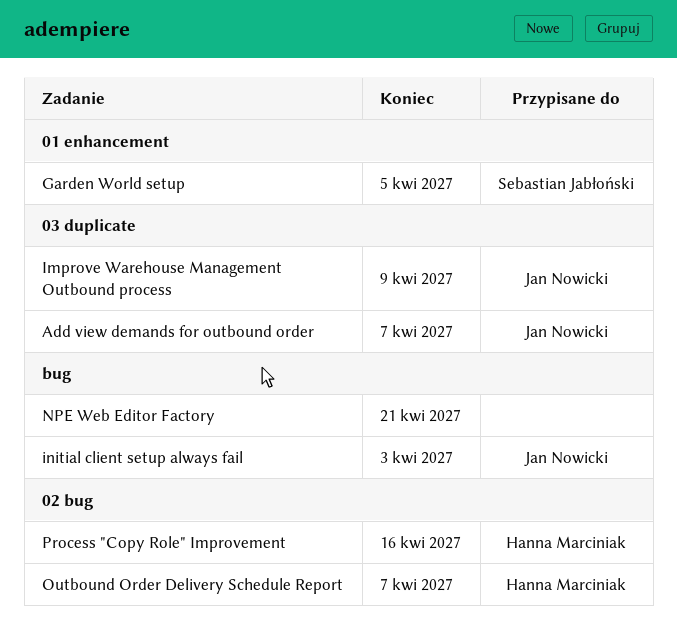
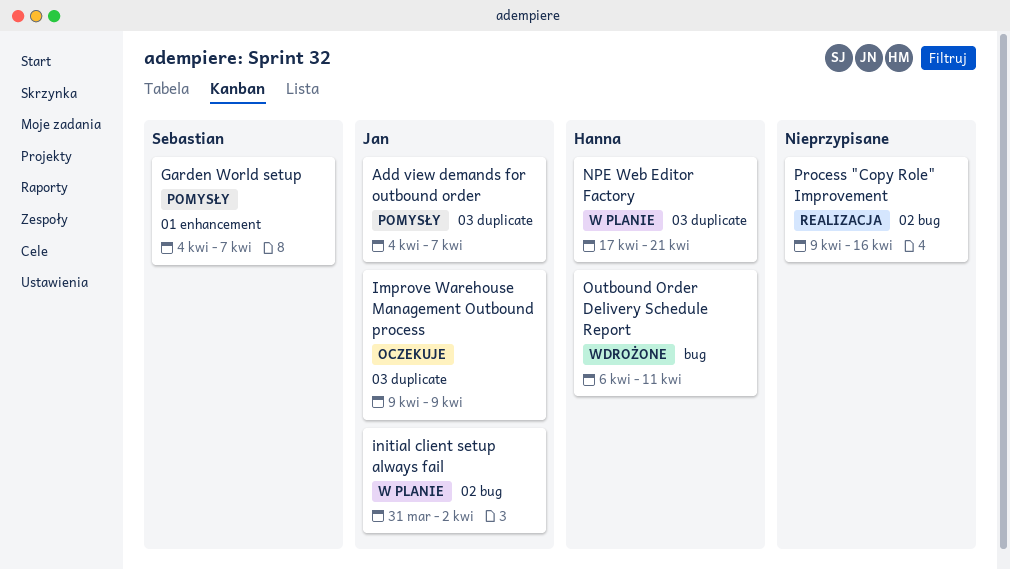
Garden World setup, due: Apr 5 -> Apr 7
initial client setup always fail, label: bug -> 02 bug
initial client setup always fail, due: Apr 3 -> Apr 2
NPE Web Editor Factory, owner: none -> Hanna Marciniak
NPE Web Editor Factory, label: bug -> 03 duplicate
Outbound Order Delivery Schedule Report, label: 02 bug -> bug
Outbound Order Delivery Schedule Report, due: Apr 7 -> Apr 11
Process "Copy Role" Improvement, owner: Hanna Marciniak -> none

